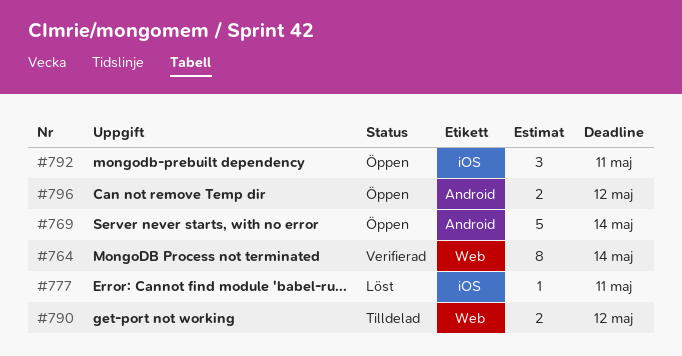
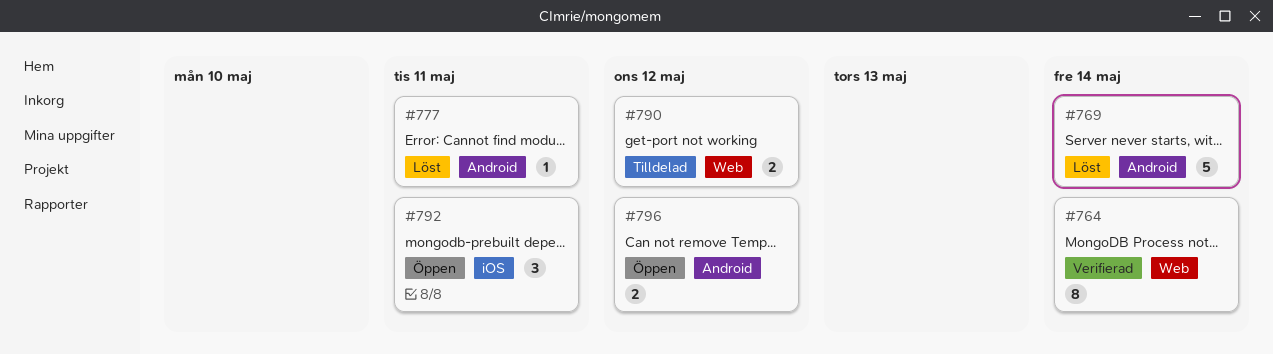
#769, status: Öppen -> Löst
#777, label: iOS -> Android

